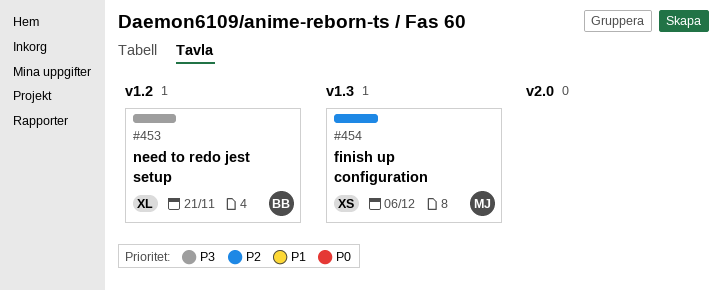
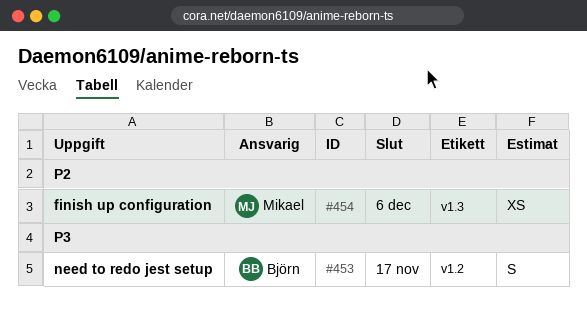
#453, estimate: XL -> S
#453, due: Nov 21 -> Nov 17

